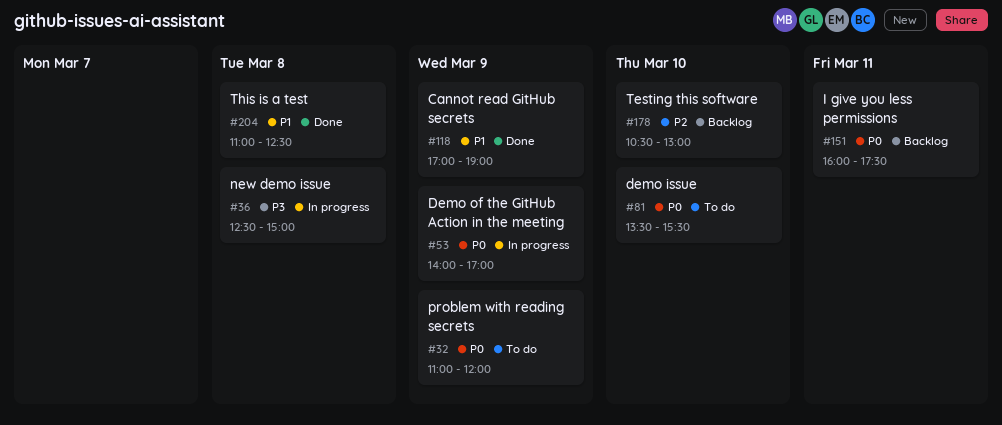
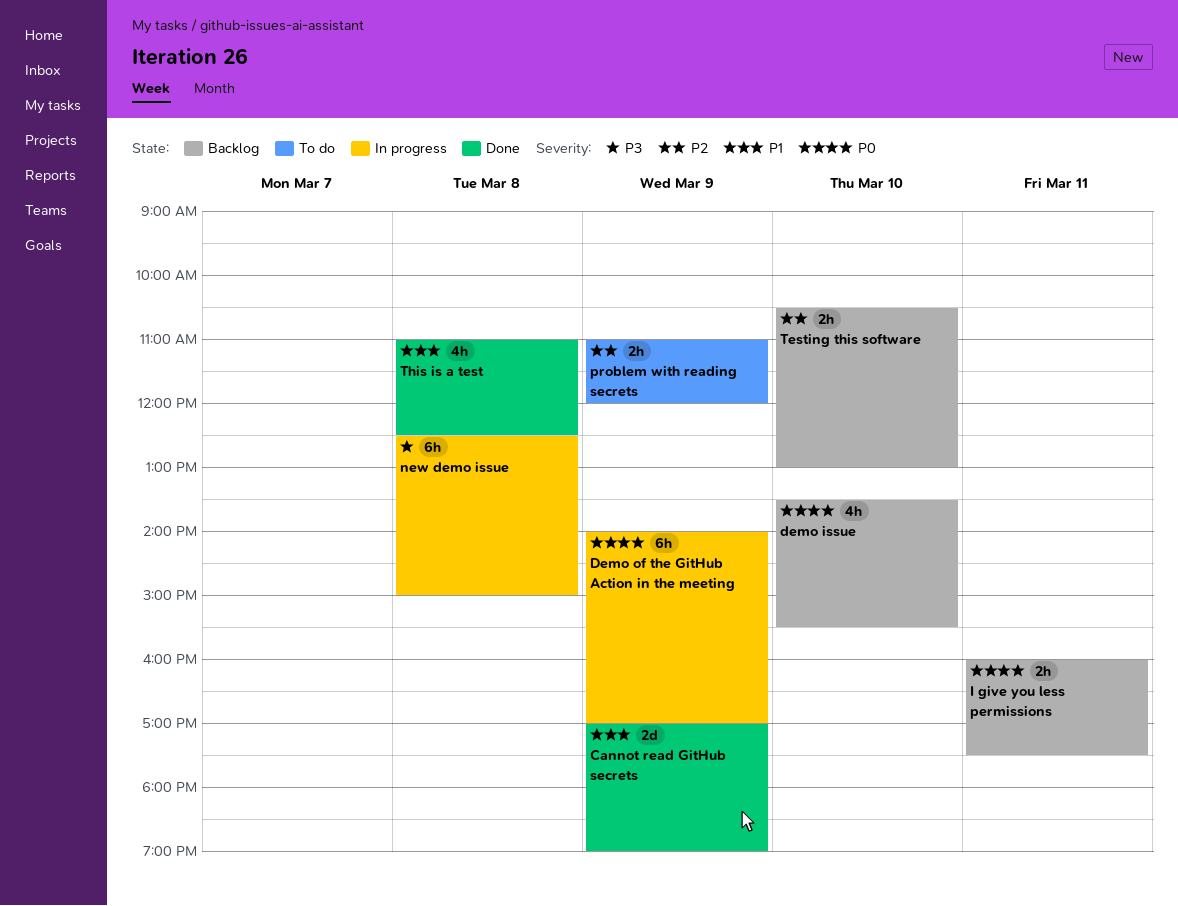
demo issue, status: To do -> Backlog
problem with reading secrets, priority: P0 -> P2

